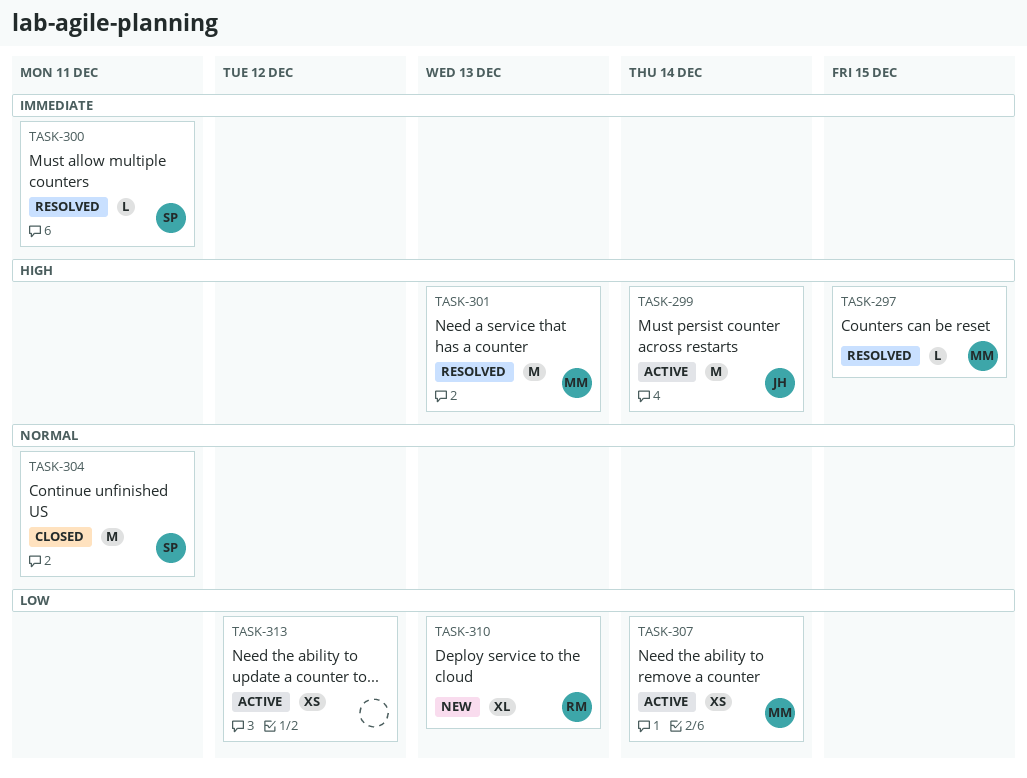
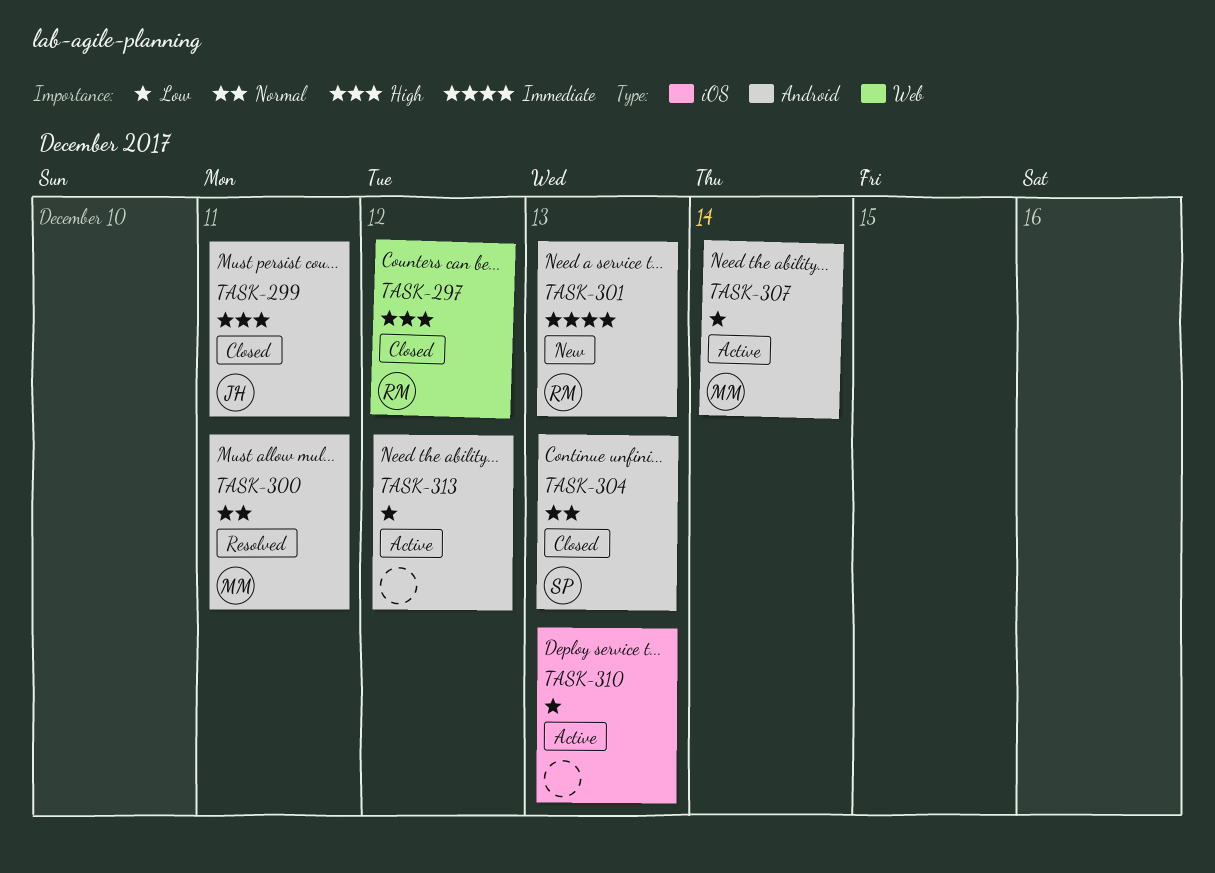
TASK-297, status: Resolved -> Closed
TASK-297, owner: MM -> RM
TASK-297, due: Dec 15 -> Dec 12
TASK-299, status: Active -> Closed
TASK-299, due: Dec 14 -> Dec 11
TASK-300, owner: SP -> MM
TASK-300, priority: Immediate -> Normal
TASK-301, status: Resolved -> New
TASK-301, owner: MM -> RM
TASK-301, priority: High -> Immediate
TASK-304, due: Dec 11 -> Dec 13
TASK-310, status: New -> Active
TASK-310, owner: RM -> none

